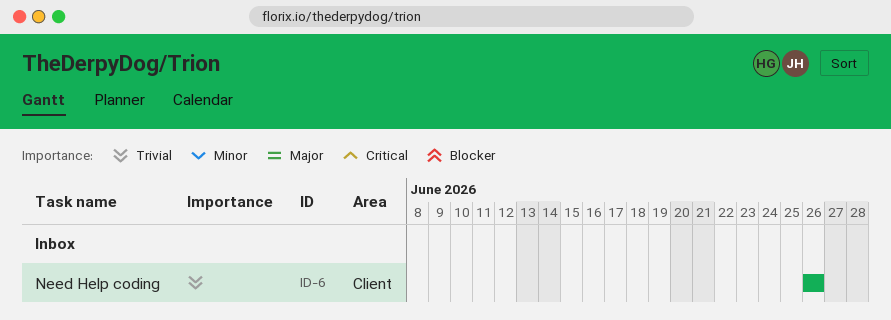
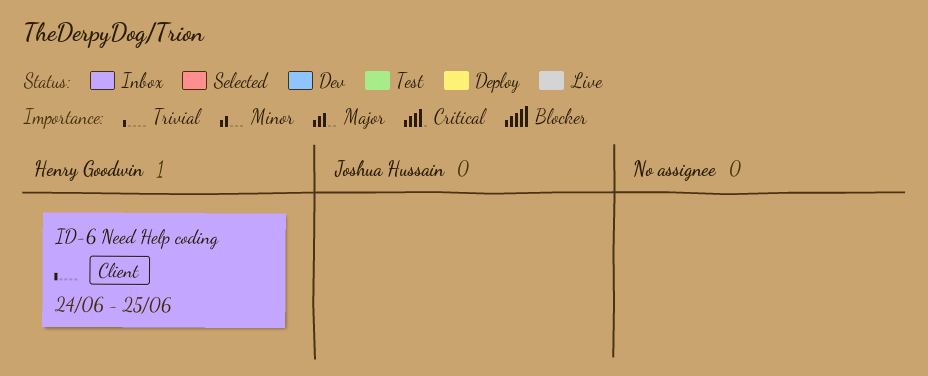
ID-6, start: Jun 26 -> Jun 24
ID-6, due: Jun 26 -> Jun 25

